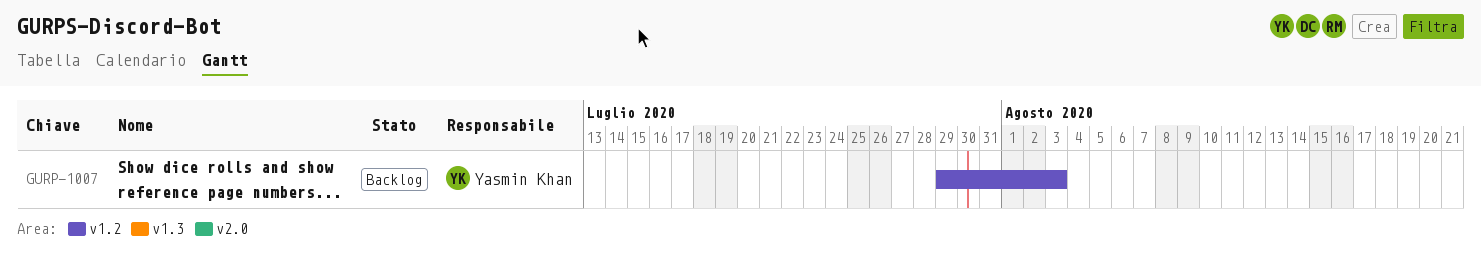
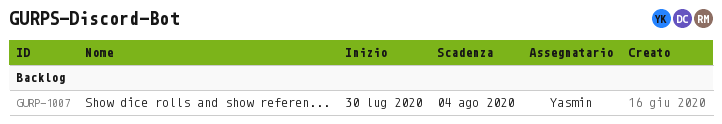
GURP-1007, start: Jul 29 -> Jul 30
GURP-1007, due: Aug 3 -> Aug 4

